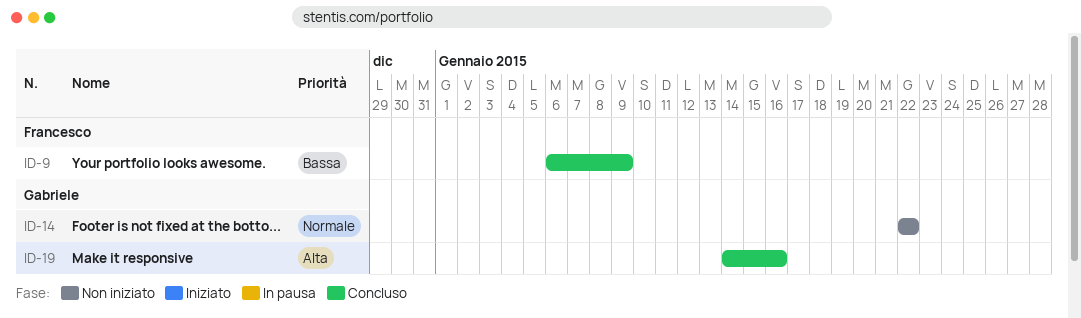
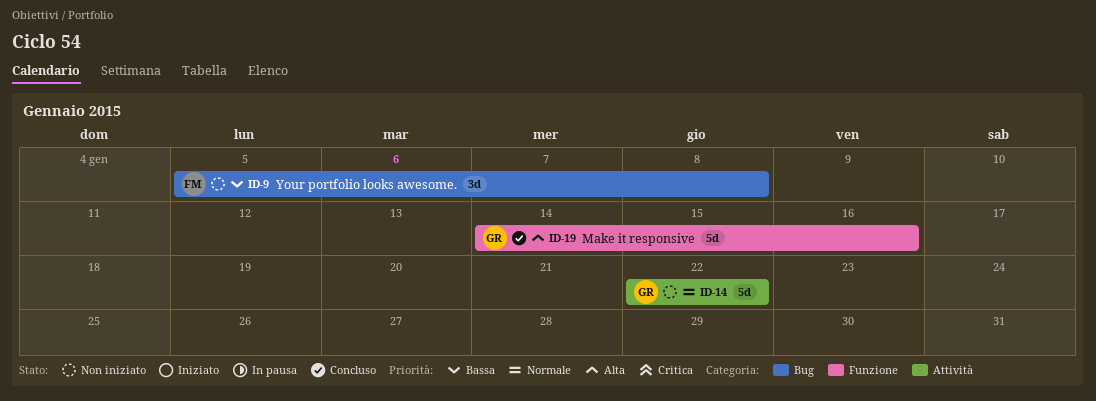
ID-9, status: Concluso -> Non iniziato
ID-9, start: Jan 6 -> Jan 5
ID-9, due: Jan 9 -> Jan 8

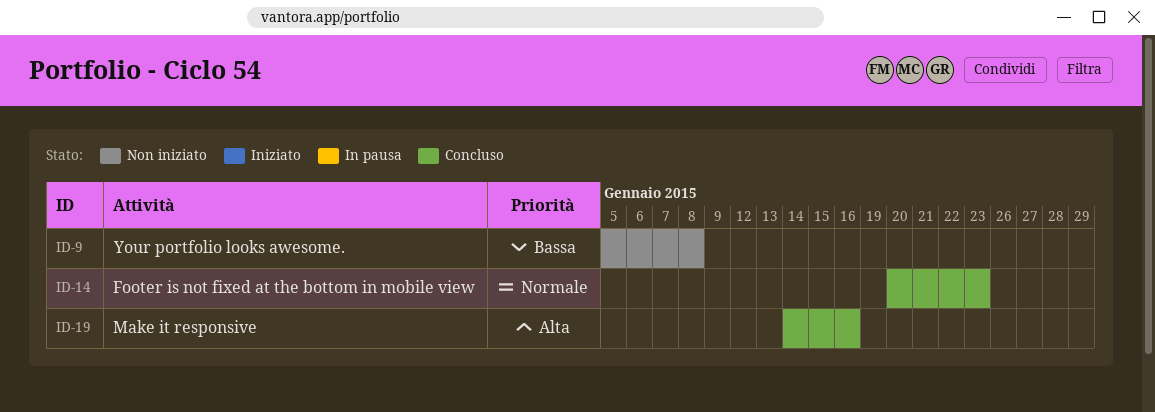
ID-14, status: Non iniziato -> Concluso
ID-14, start: Jan 22 -> Jan 20
ID-14, due: Jan 22 -> Jan 23

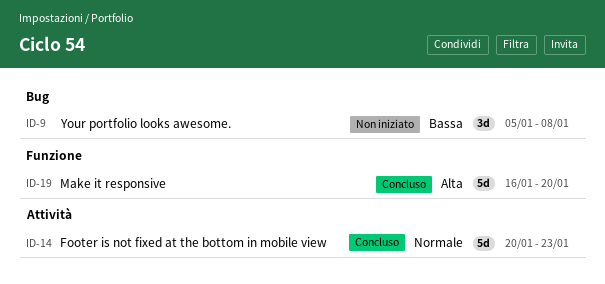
ID-19, start: Jan 14 -> Jan 16
ID-19, due: Jan 16 -> Jan 20

